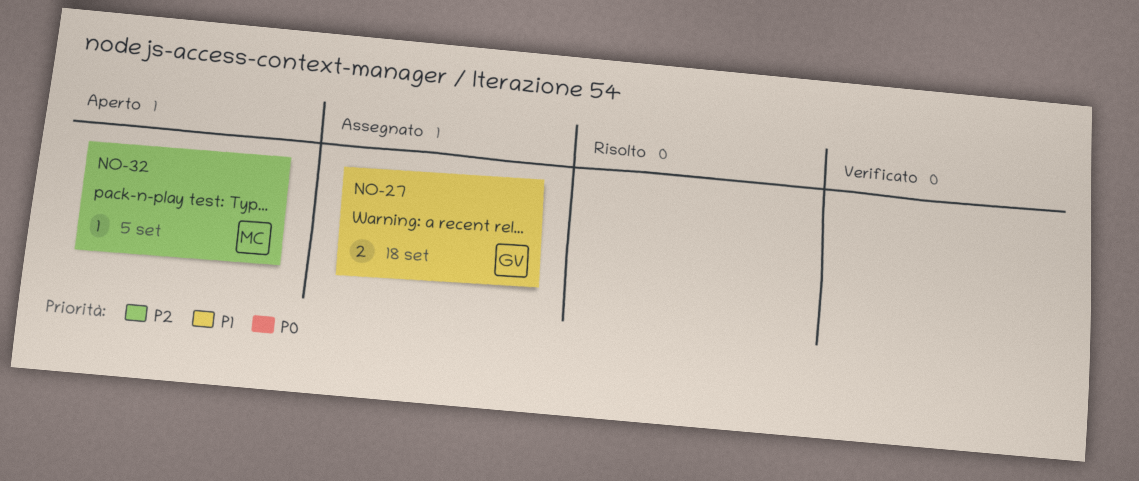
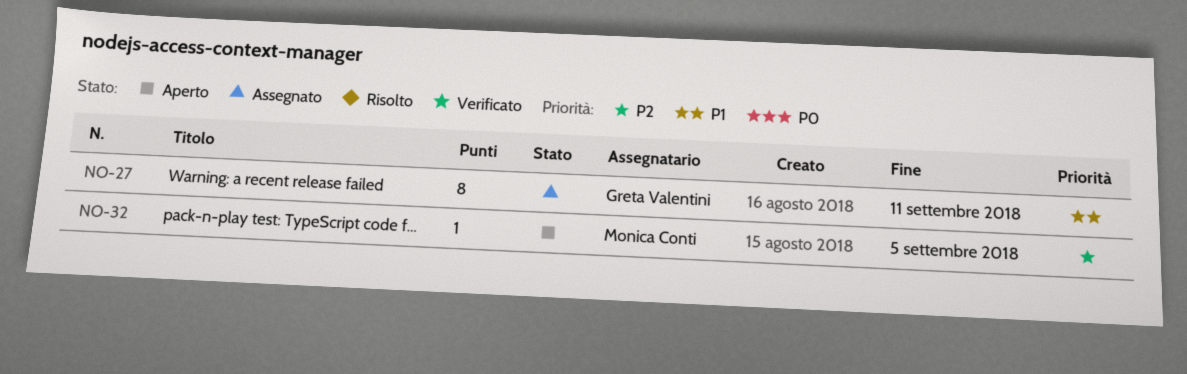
NO-27, estimate: 2 -> 8
NO-27, due: Sep 18 -> Sep 11

